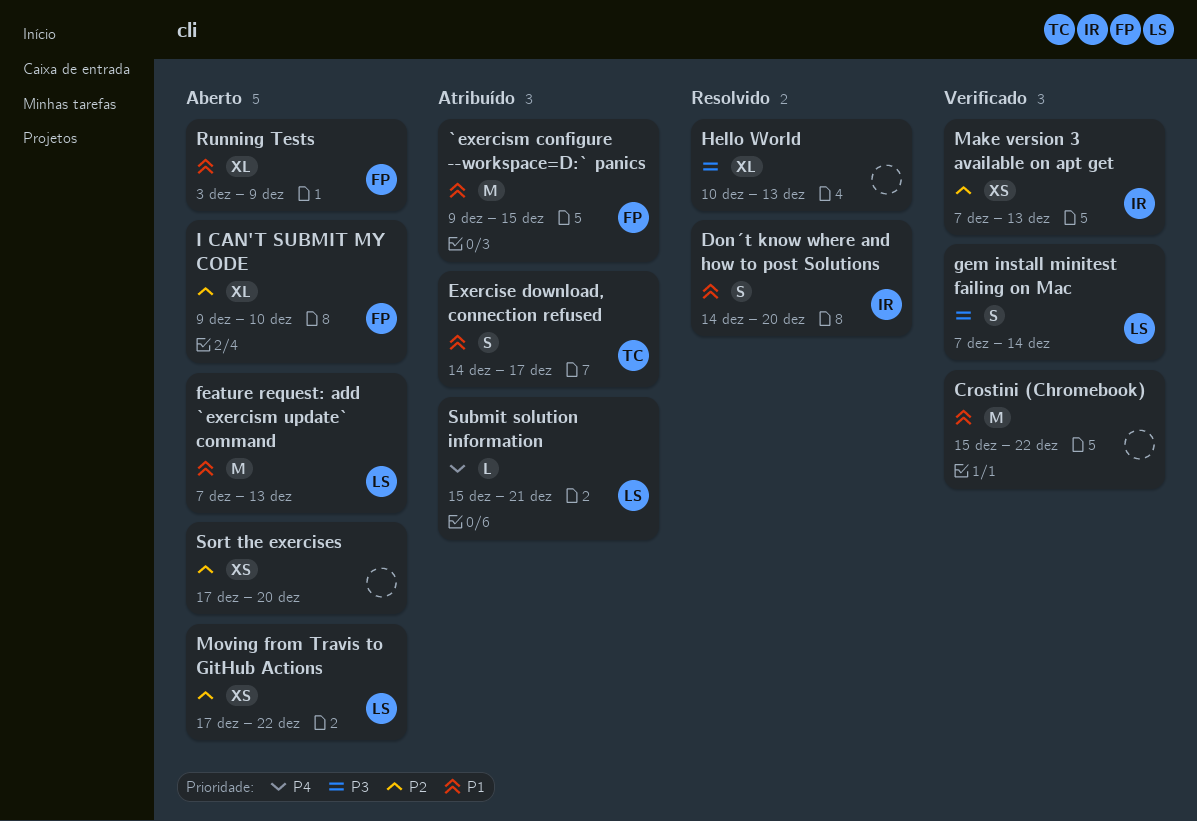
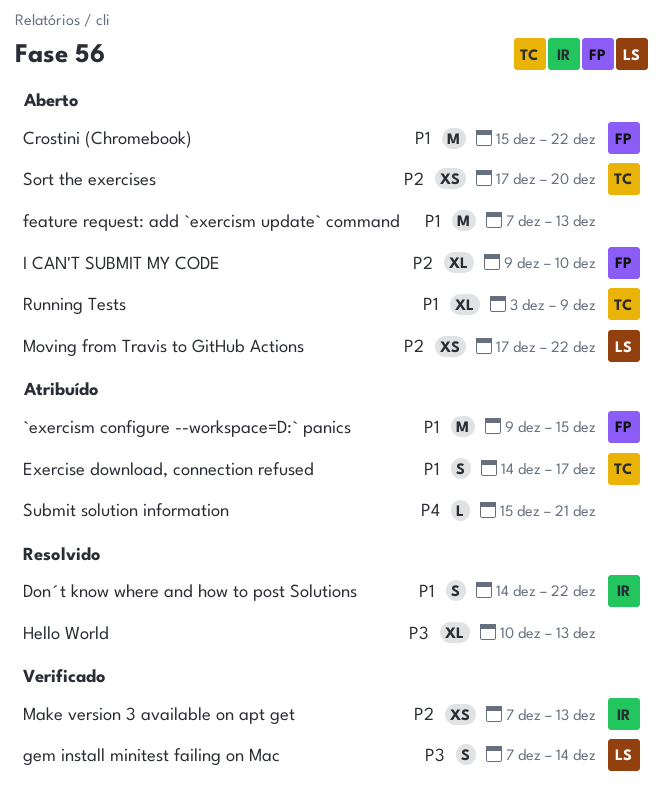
Crostini (Chromebook), status: Verificado -> Aberto
Crostini (Chromebook), owner: none -> FP
Don´t know where and how to post Solutions, due: Dec 20 -> Dec 22
feature request: add `exercism update` command, owner: LS -> none
Running Tests, owner: FP -> TC
Sort the exercises, owner: none -> TC
Submit solution information, owner: LS -> none

